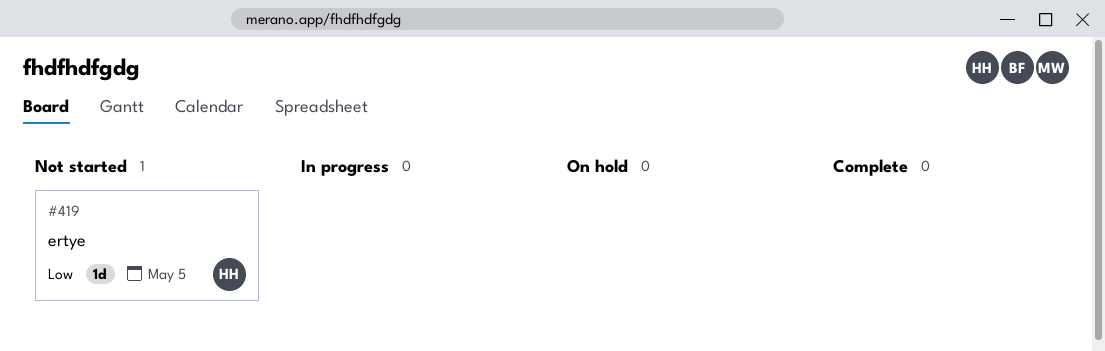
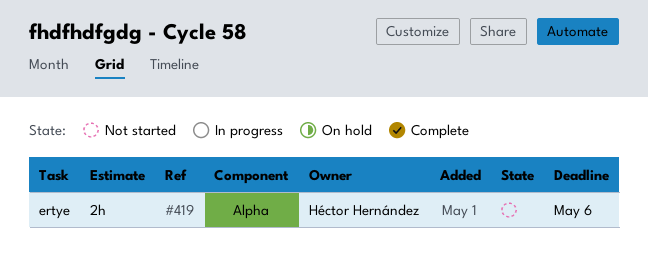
#419, estimate: 1d -> 2h
#419, due: May 5 -> May 6

